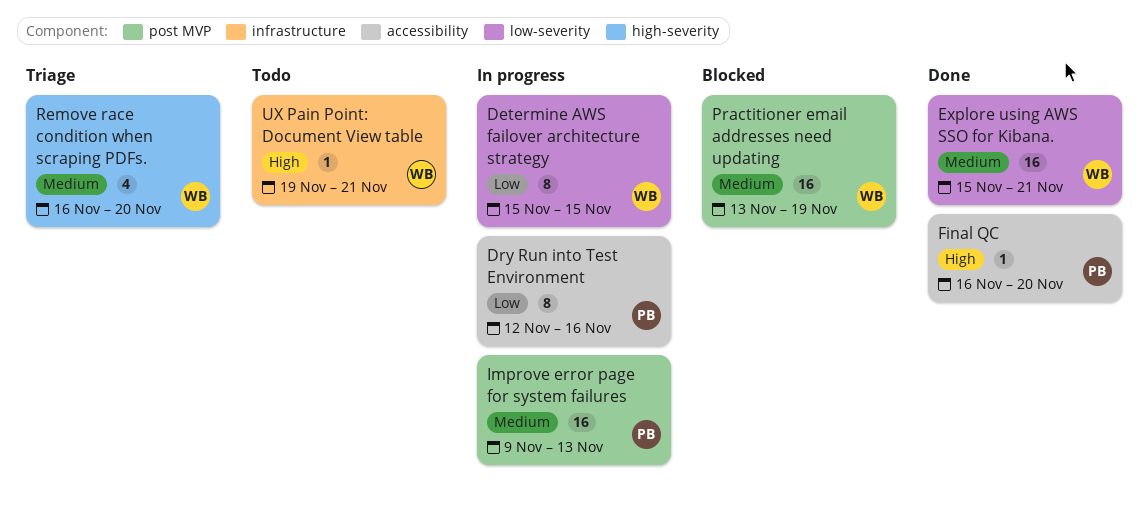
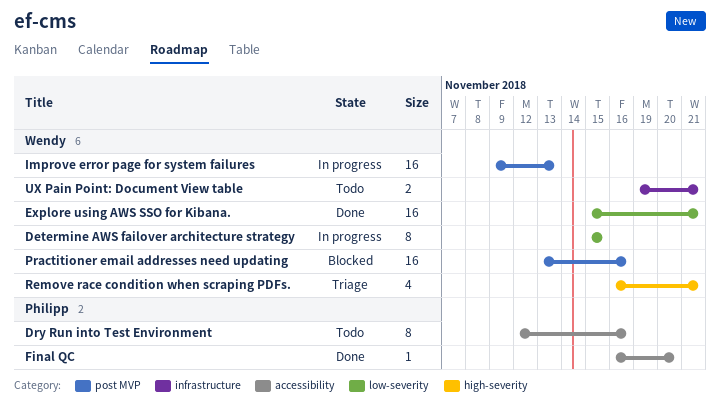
Dry Run into Test Environment, status: In progress -> Todo
Improve error page for system failures, owner: Philipp -> Wendy
Practitioner email addresses need updating, due: Nov 19 -> Nov 16
Remove race condition when scraping PDFs., due: Nov 20 -> Nov 21
UX Pain Point: Document View table, estimate: 1 -> 2

